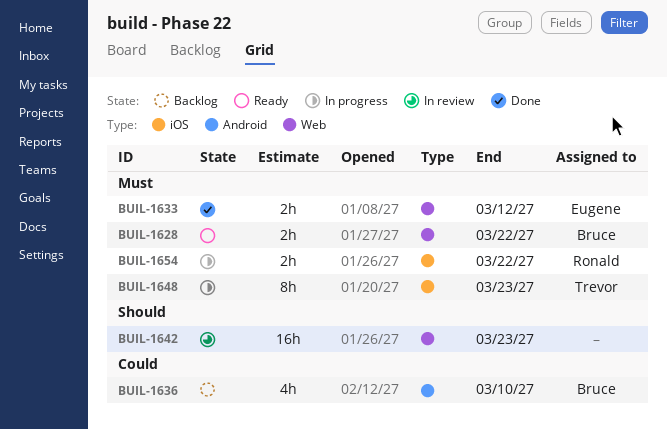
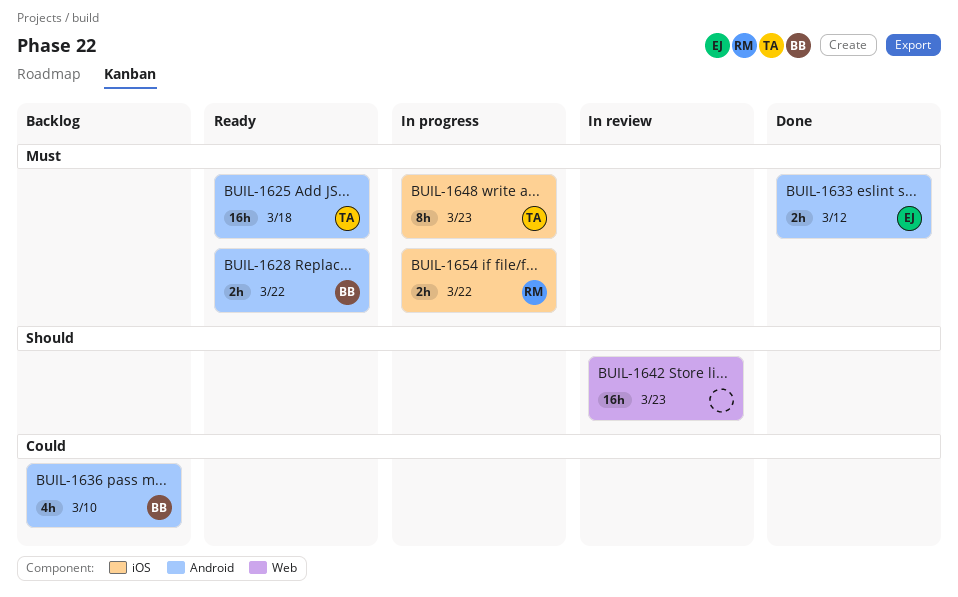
BUIL-1625: none -> present
BUIL-1628, label: Web -> Android
BUIL-1633, label: Web -> Android

